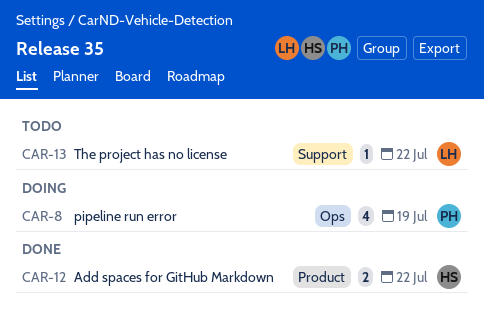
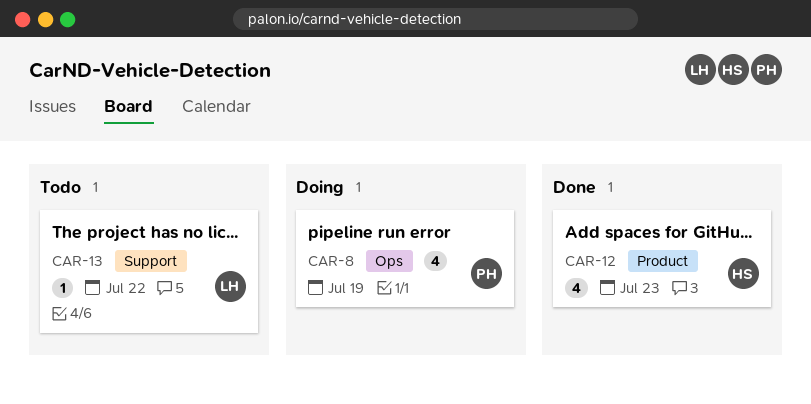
CAR-12, estimate: 2 -> 4
CAR-12, due: Jul 22 -> Jul 23

